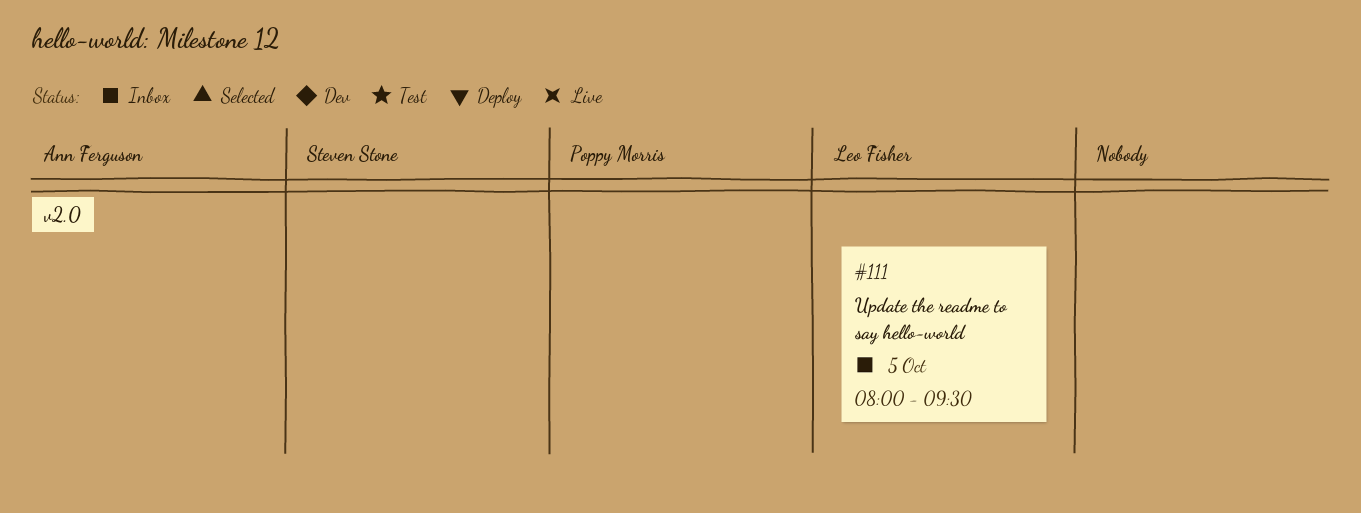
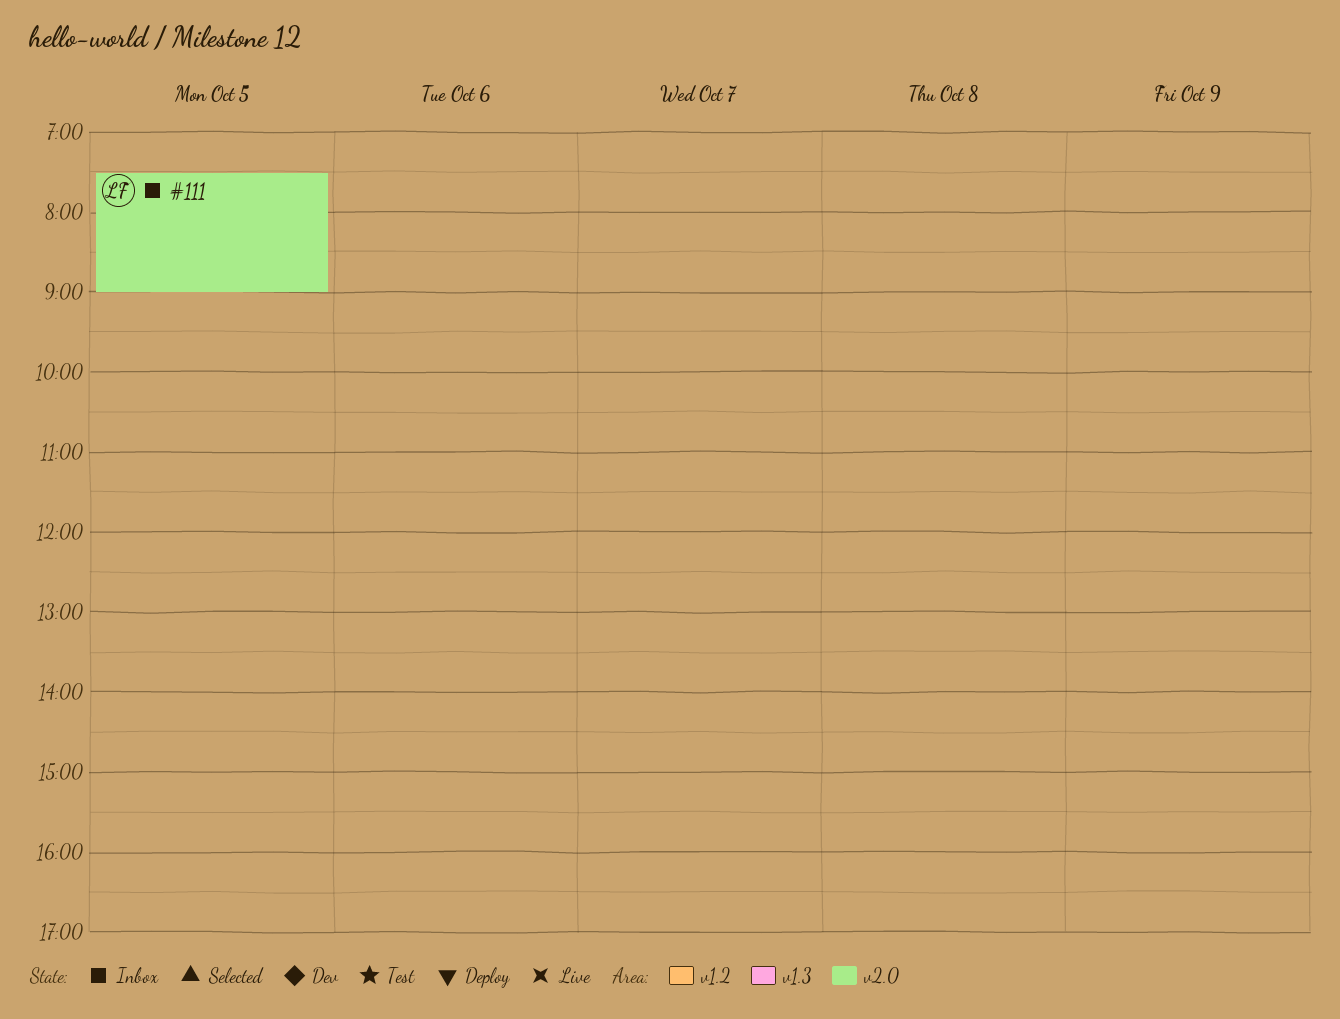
#111, begins: 08:00 -> 07:30
#111, ends: 09:30 -> 09:00

